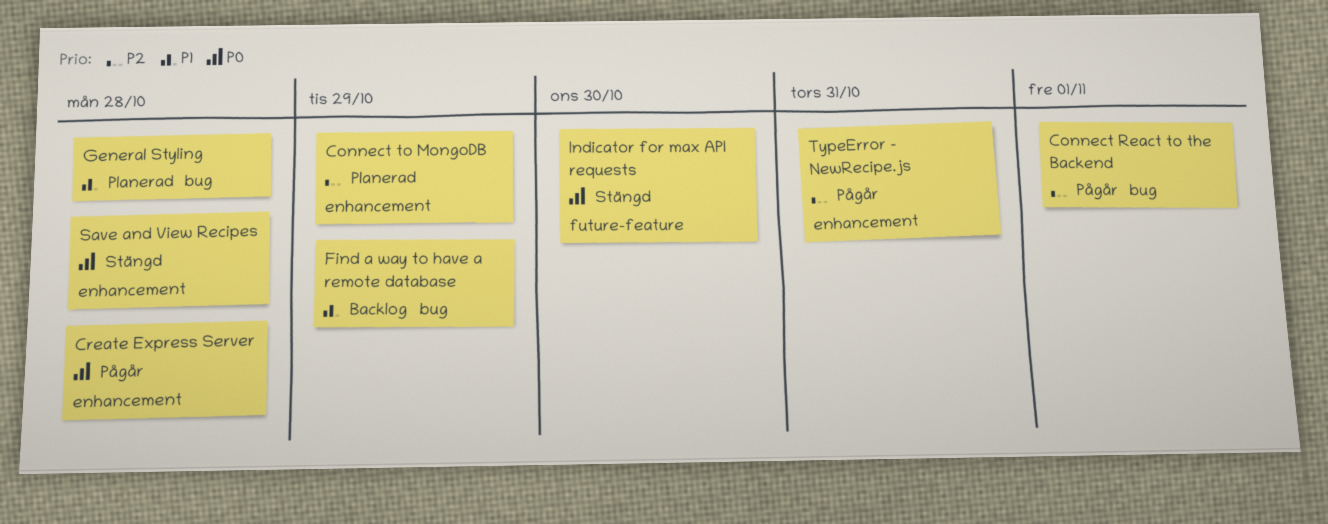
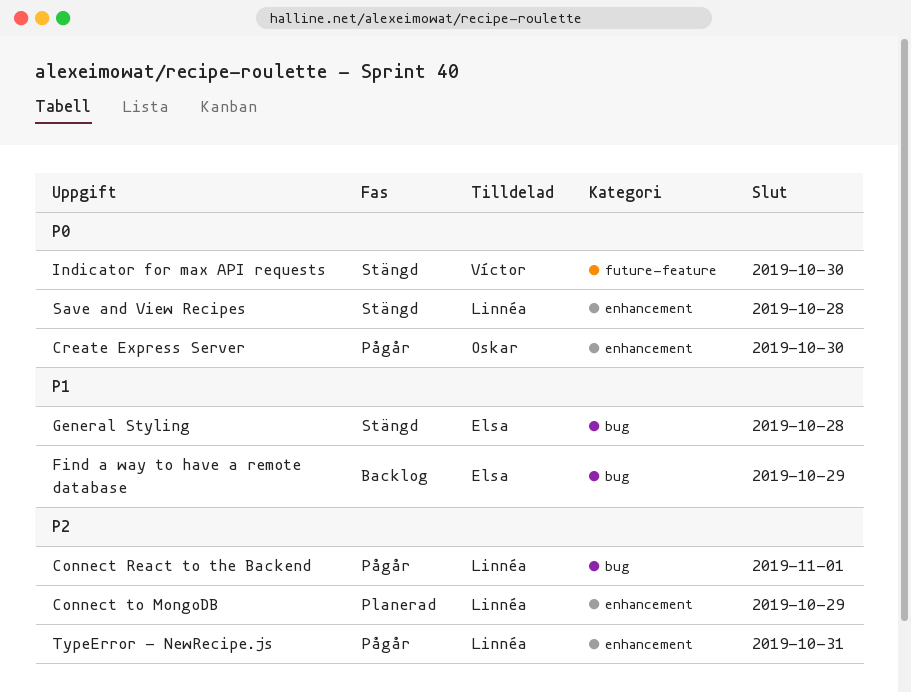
Create Express Server, due: Oct 28 -> Oct 30
General Styling, status: Planerad -> Stängd

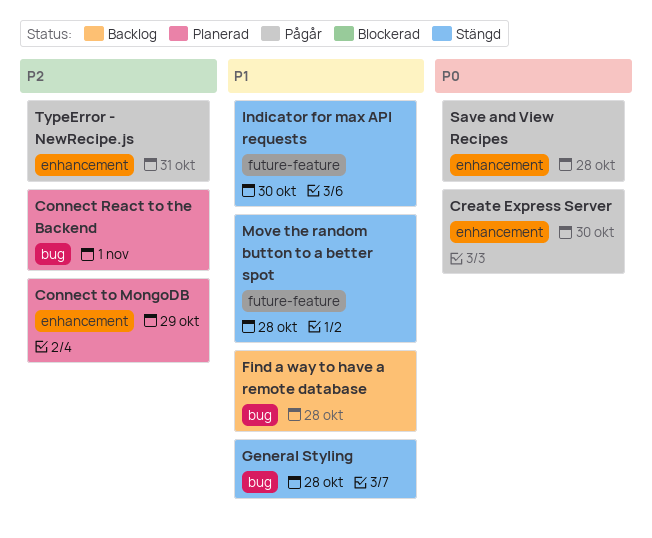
Connect React to the Backend, status: Pågår -> Planerad
Find a way to have a remote database, due: Oct 29 -> Oct 28
Indicator for max API requests, priority: P0 -> P1
Move the random button to a better spot: none -> present
Save and View Recipes, status: Stängd -> Pågår

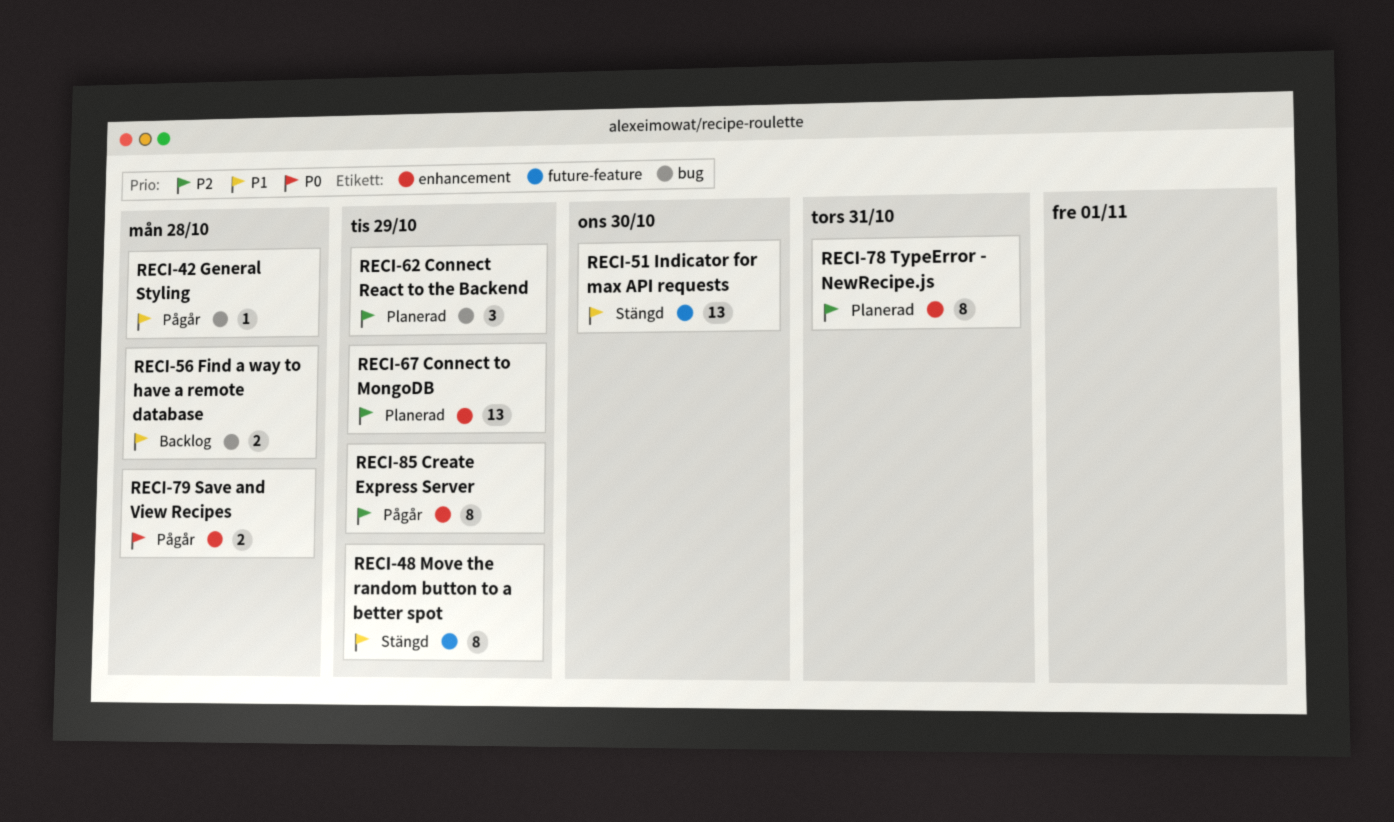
Connect React to the Backend, due: Nov 1 -> Oct 29
Create Express Server, priority: P0 -> P2
Create Express Server, due: Oct 30 -> Oct 29
General Styling, status: Stängd -> Pågår
Move the random button to a better spot, due: Oct 28 -> Oct 29
TypeError - NewRecipe.js, status: Pågår -> Planerad

